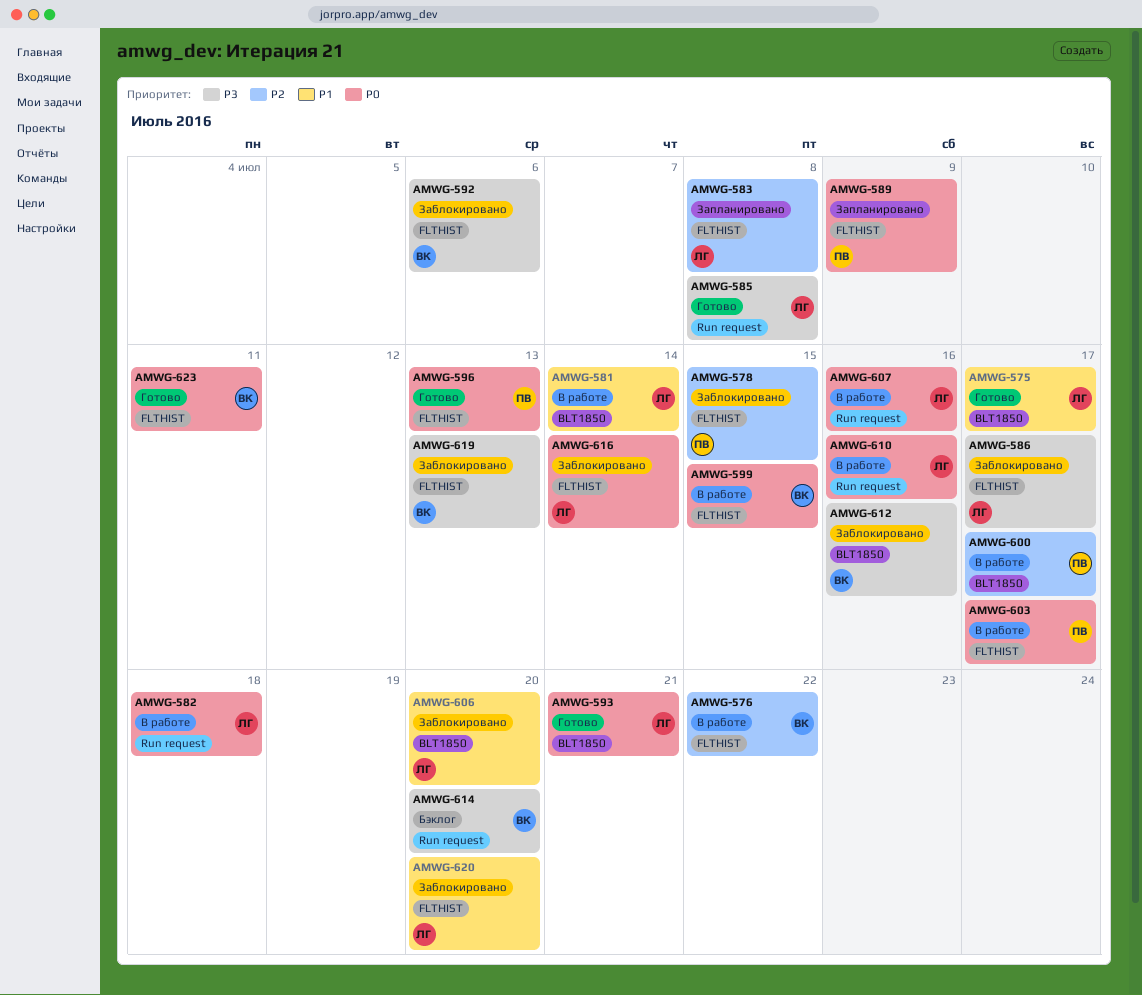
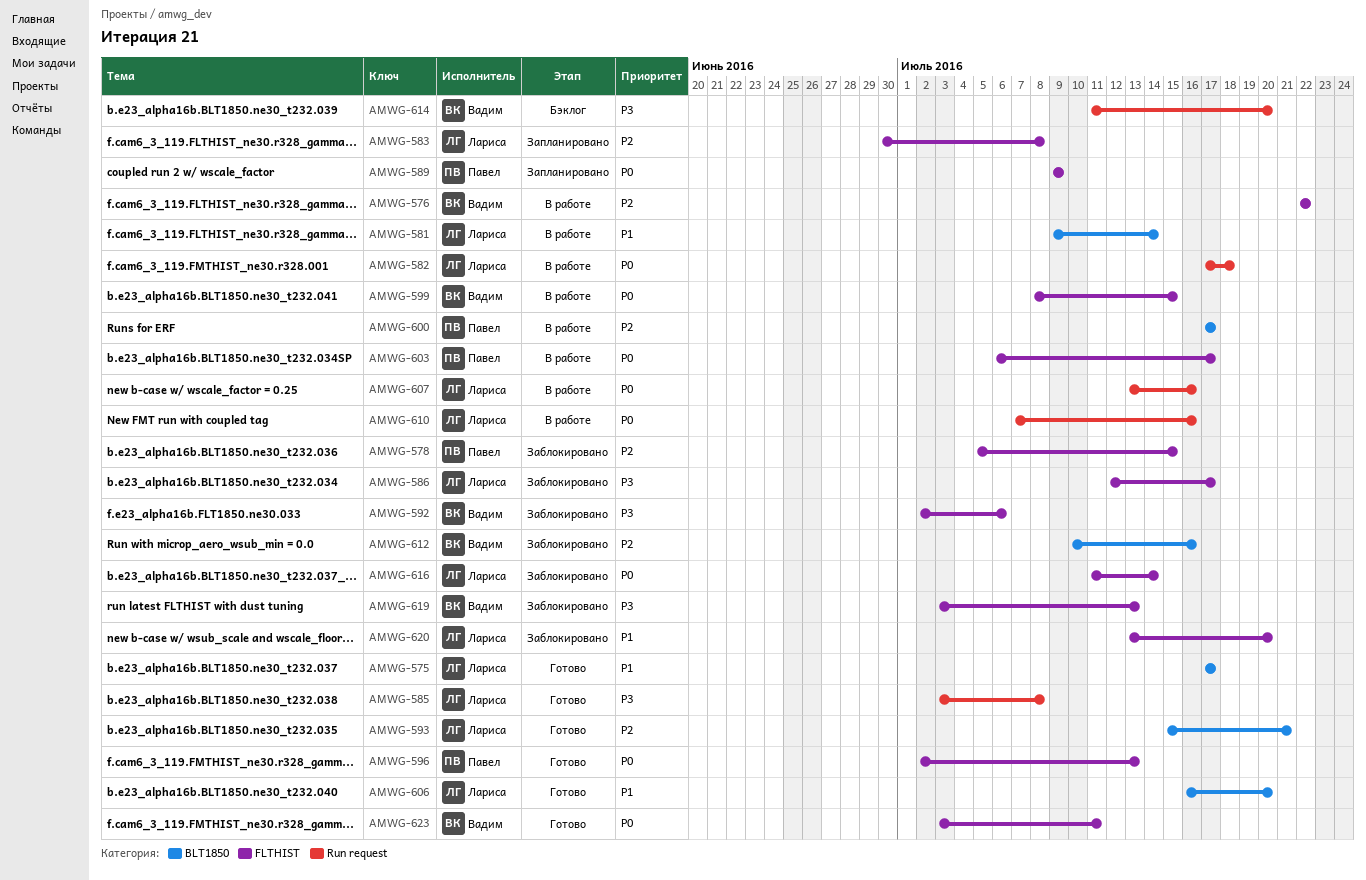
AMWG-593, priority: P0 -> P2
AMWG-606, status: Заблокировано -> Готово
AMWG-612, priority: P3 -> P2

